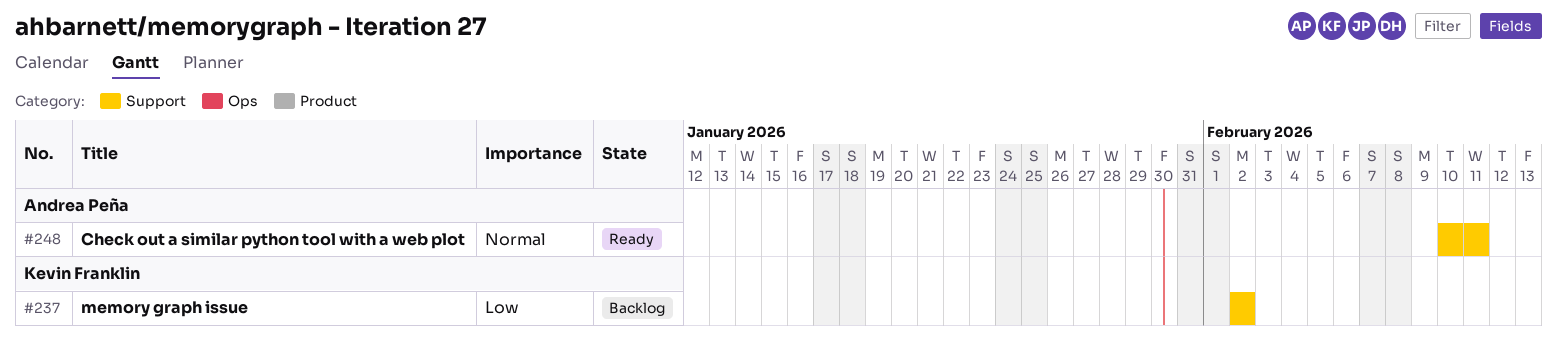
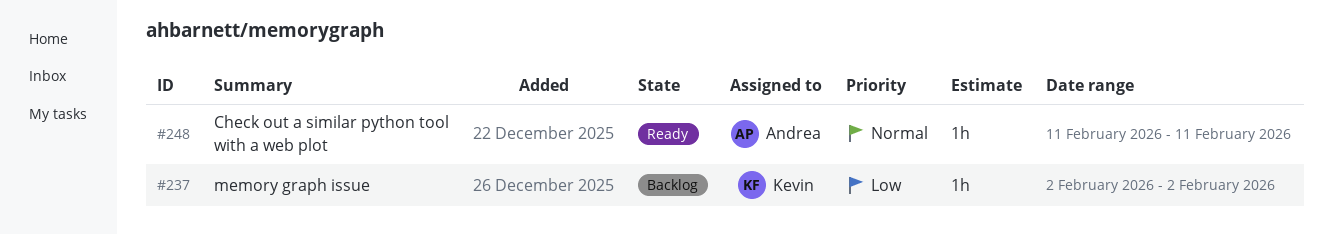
#248, start: Feb 10 -> Feb 11

